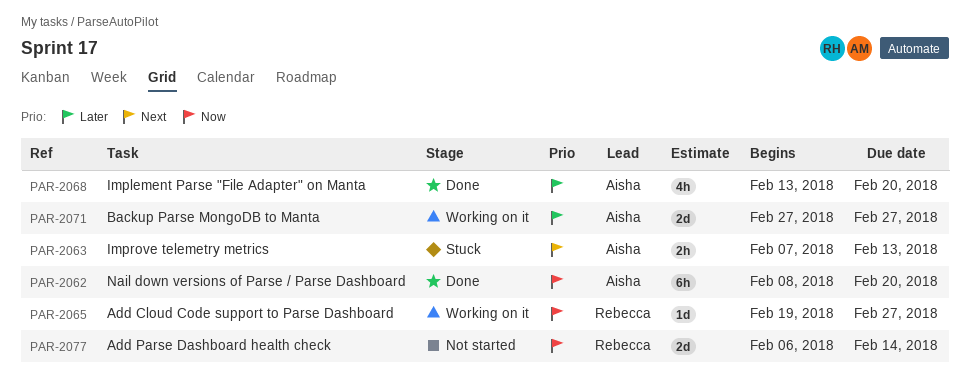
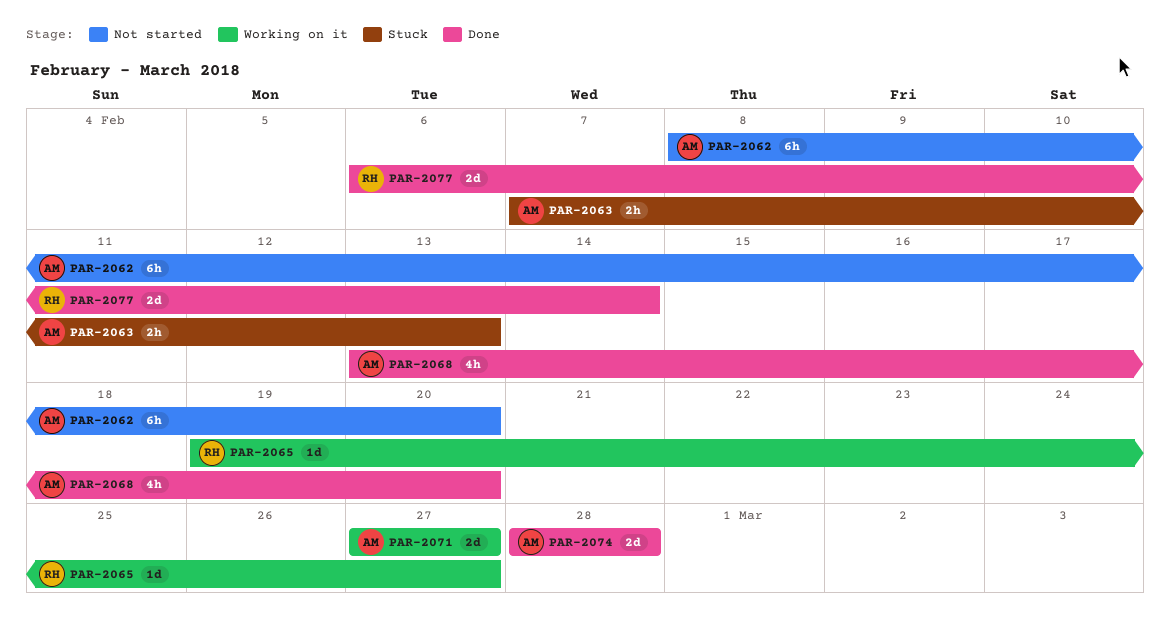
PAR-2062, status: Done -> Not started
PAR-2074: none -> present
PAR-2077, status: Not started -> Done

